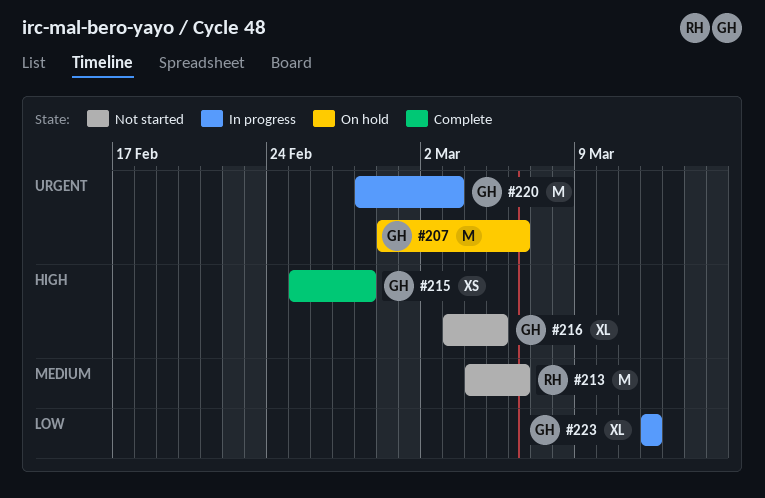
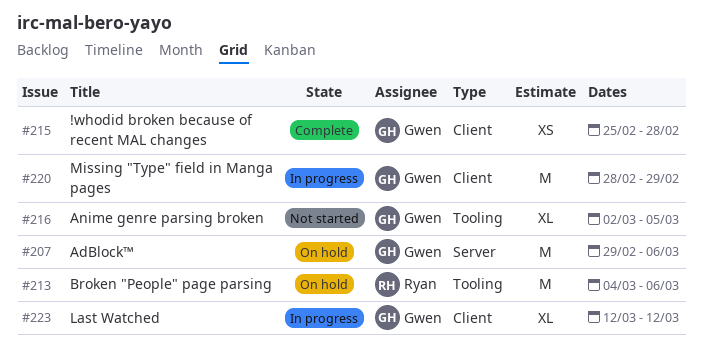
#213, status: Not started -> On hold
#216, start: Mar 3 -> Mar 2
#220, due: Mar 3 -> Feb 29

